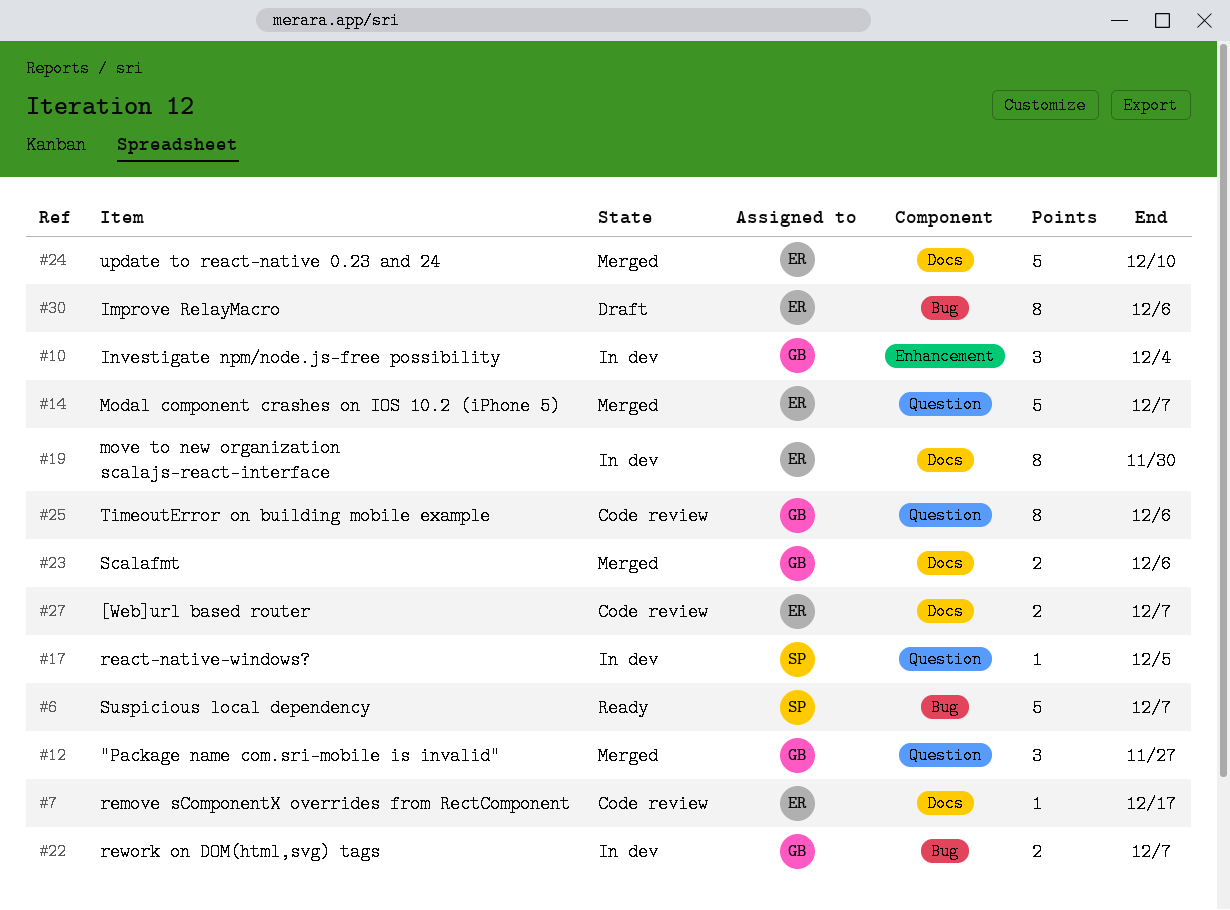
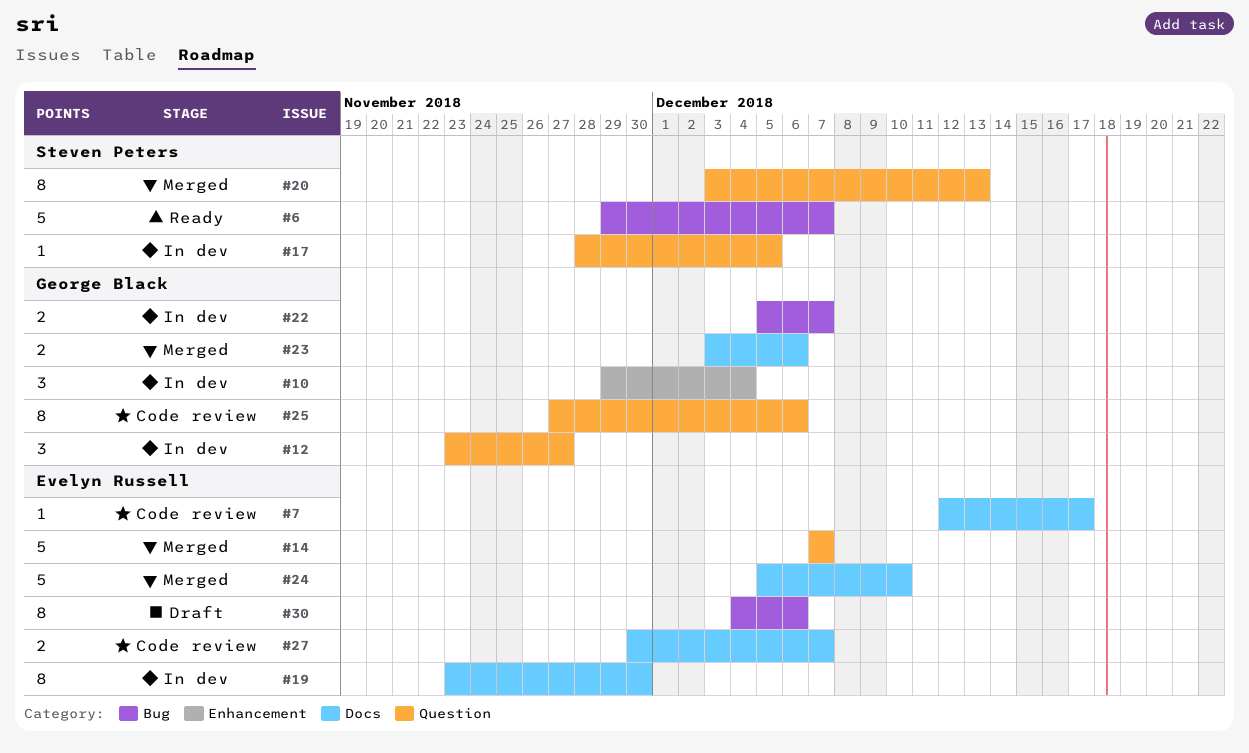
#12, status: Merged -> In dev
#20: none -> present

